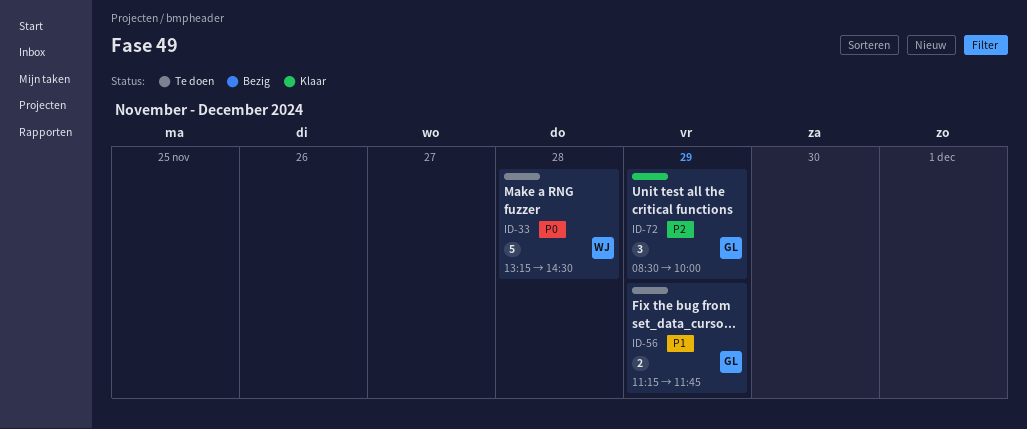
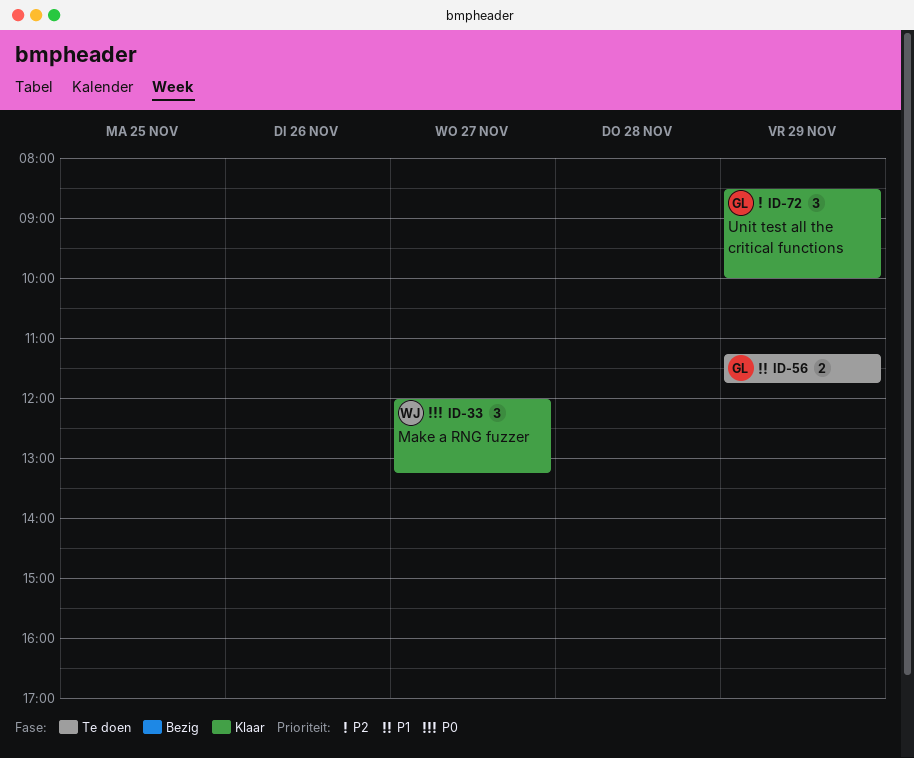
ID-33, status: Te doen -> Klaar
ID-33, estimate: 5 -> 3
ID-33, day: Nov 28 -> Nov 27
ID-33, begins: 13:15 -> 12:00
ID-33, ends: 14:30 -> 13:15

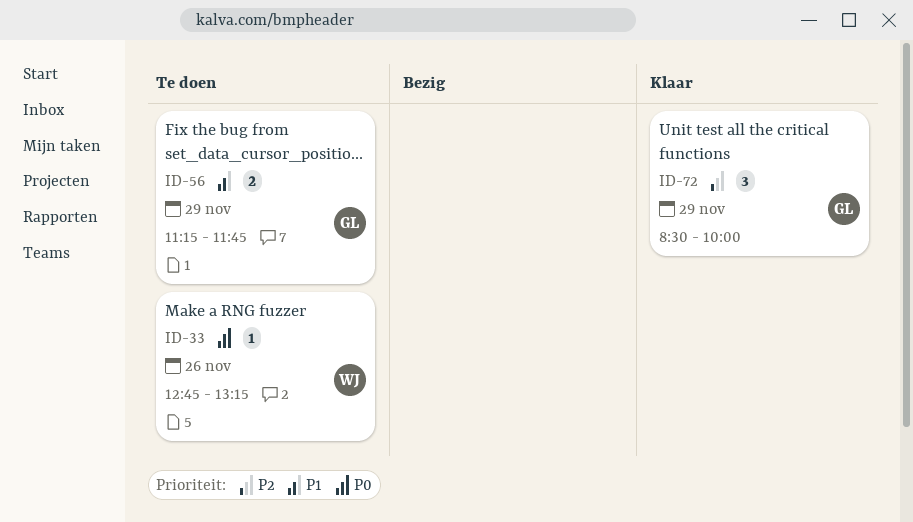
ID-33, status: Klaar -> Te doen
ID-33, estimate: 3 -> 1
ID-33, day: Nov 27 -> Nov 26
ID-33, begins: 12:00 -> 12:45

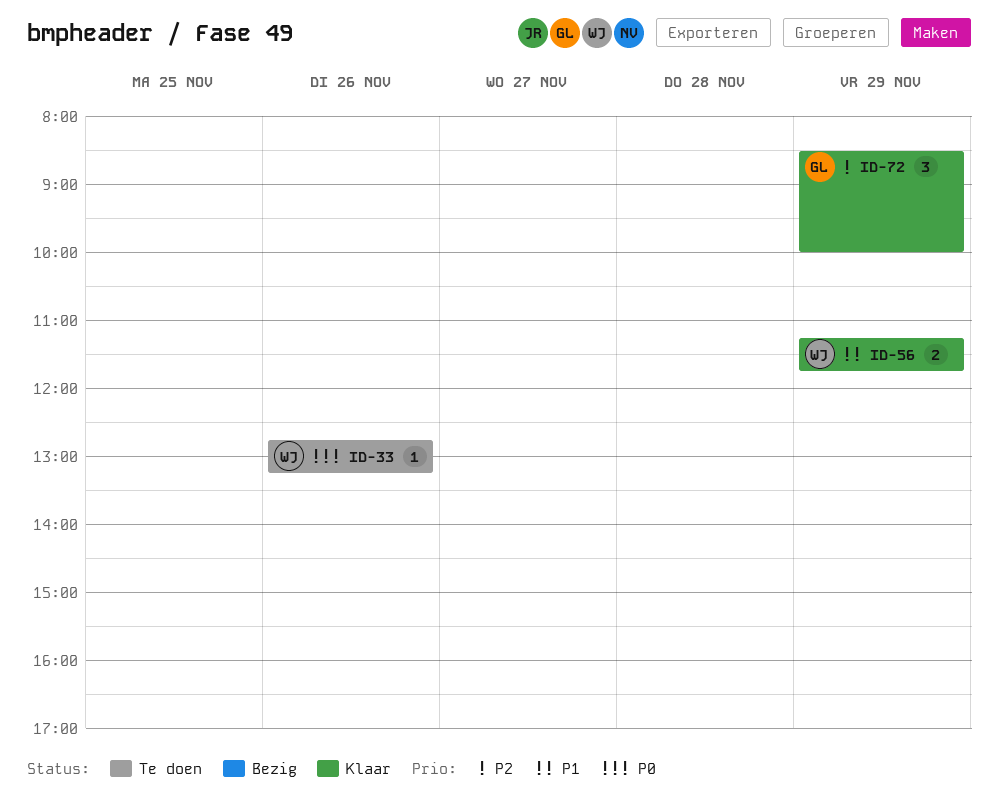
ID-56, status: Te doen -> Klaar
ID-56, owner: GL -> WJ

